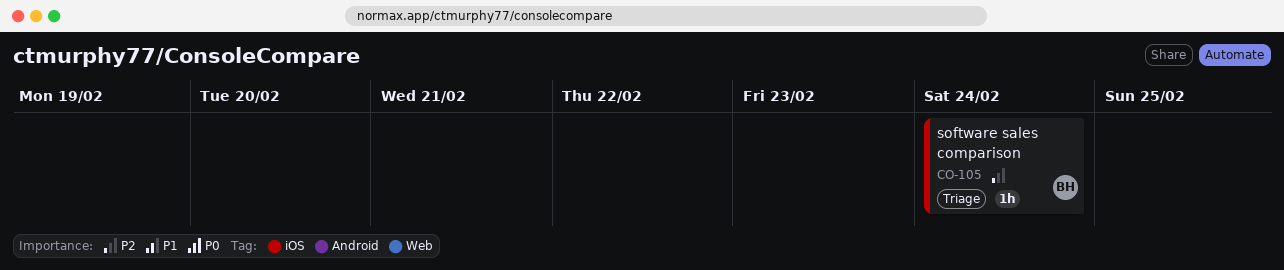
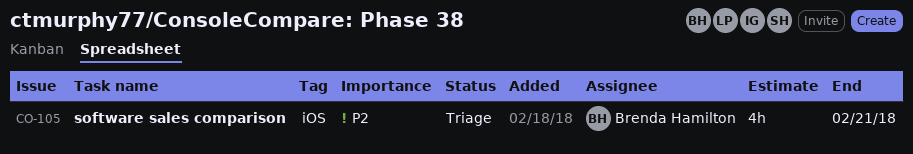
CO-105, estimate: 1h -> 4h
CO-105, due: Feb 24 -> Feb 21

